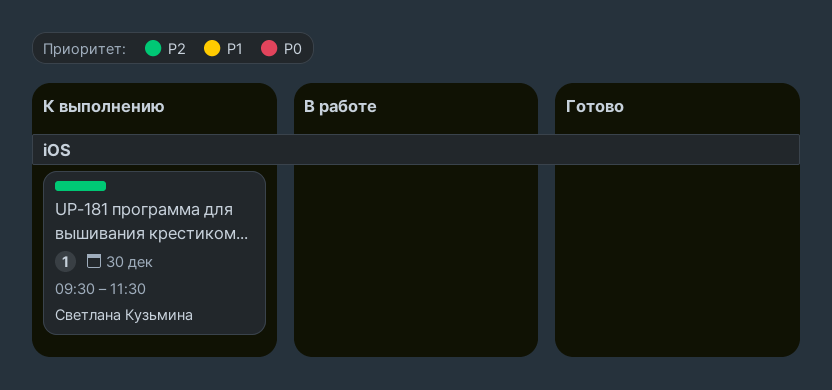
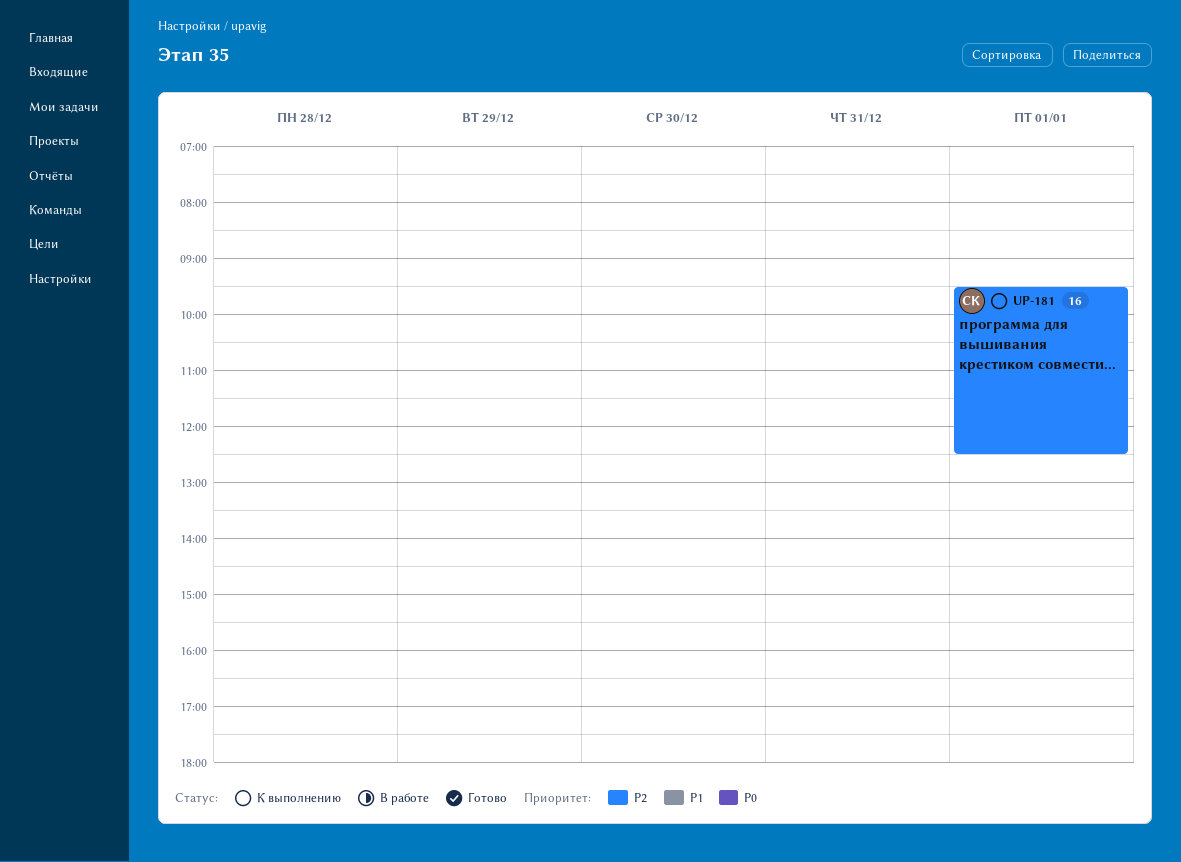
UP-181, estimate: 1 -> 16
UP-181, day: Dec 30 -> Jan 1
UP-181, ends: 11:30 -> 12:30

